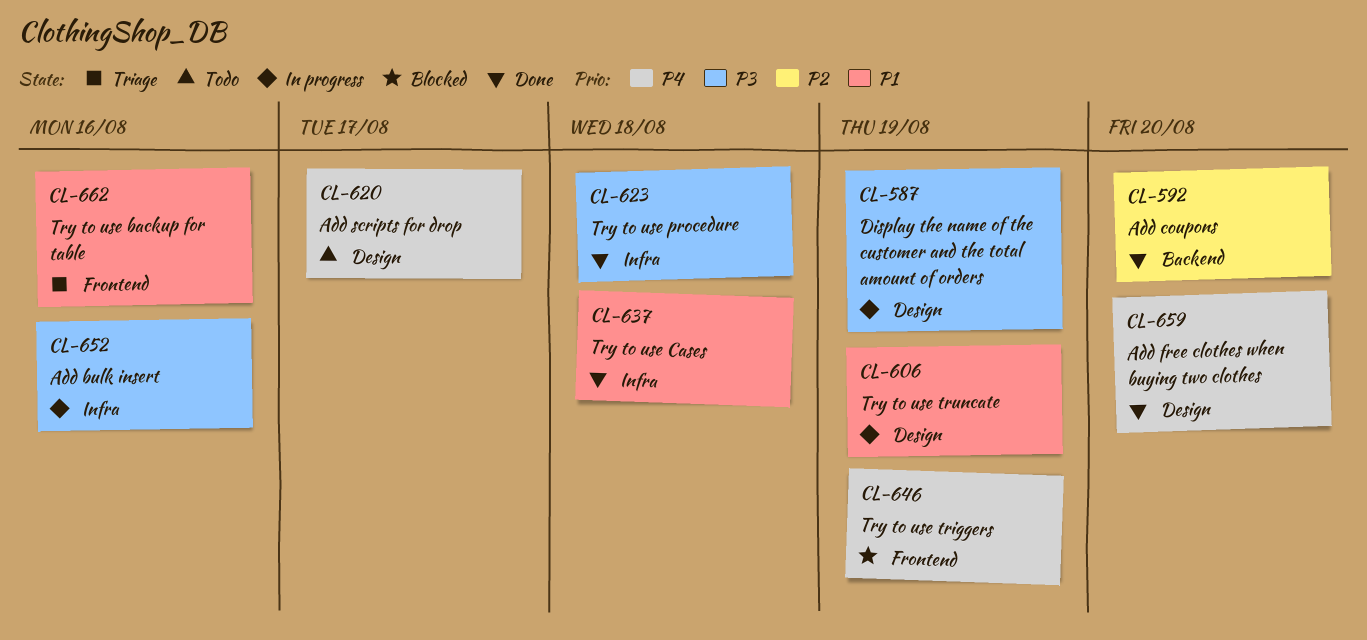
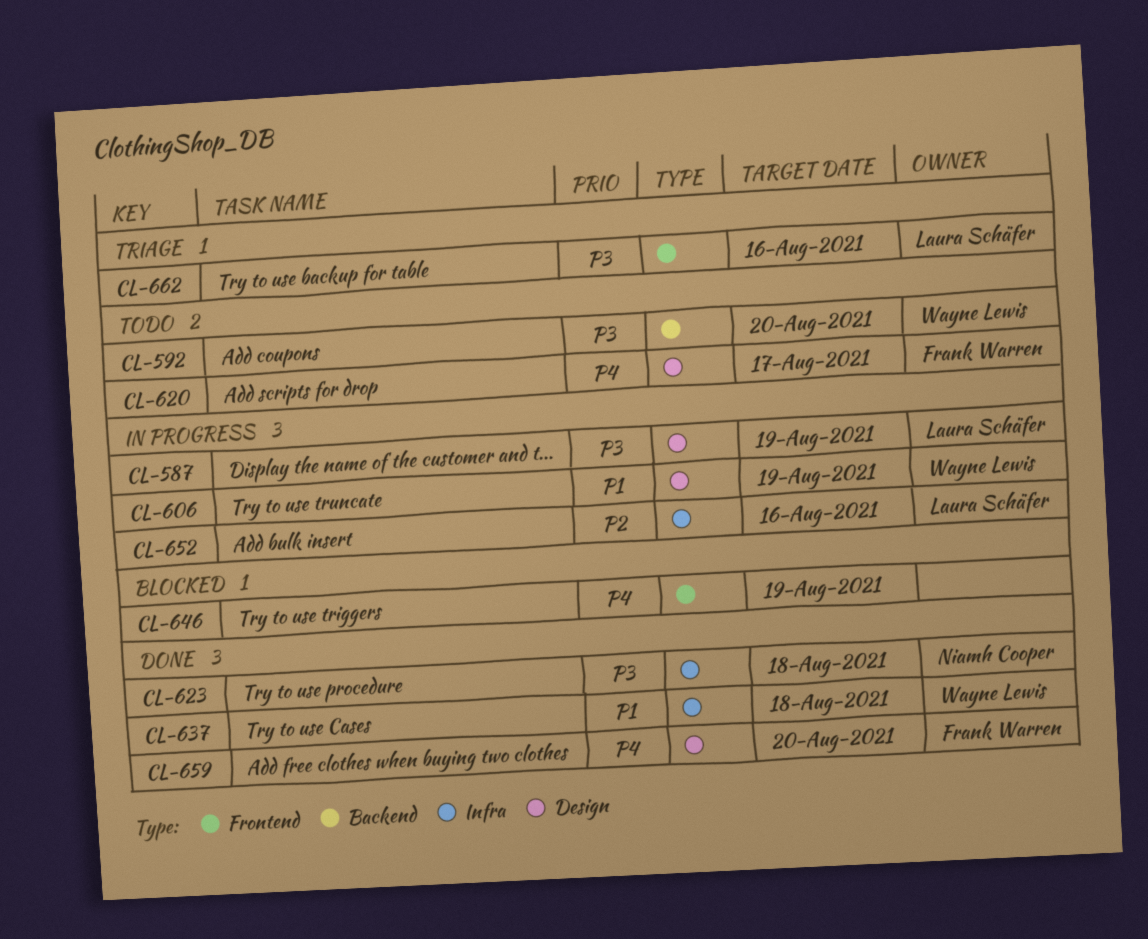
CL-592, status: Done -> Todo
CL-592, priority: P2 -> P3
CL-652, priority: P3 -> P2
CL-662, priority: P1 -> P3

